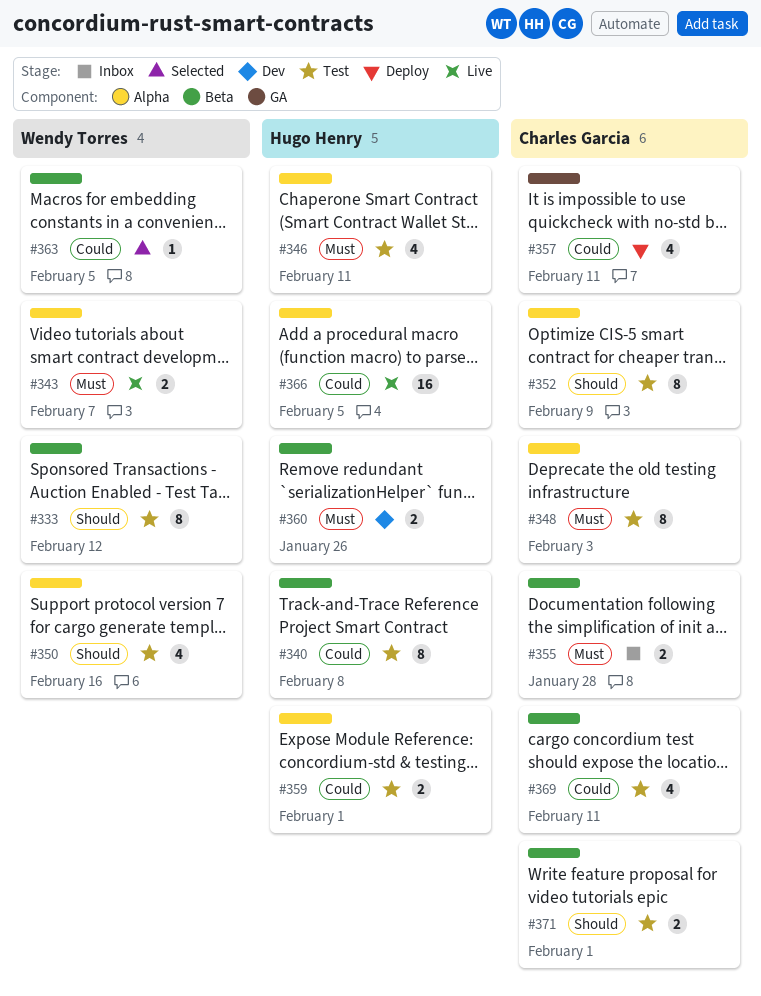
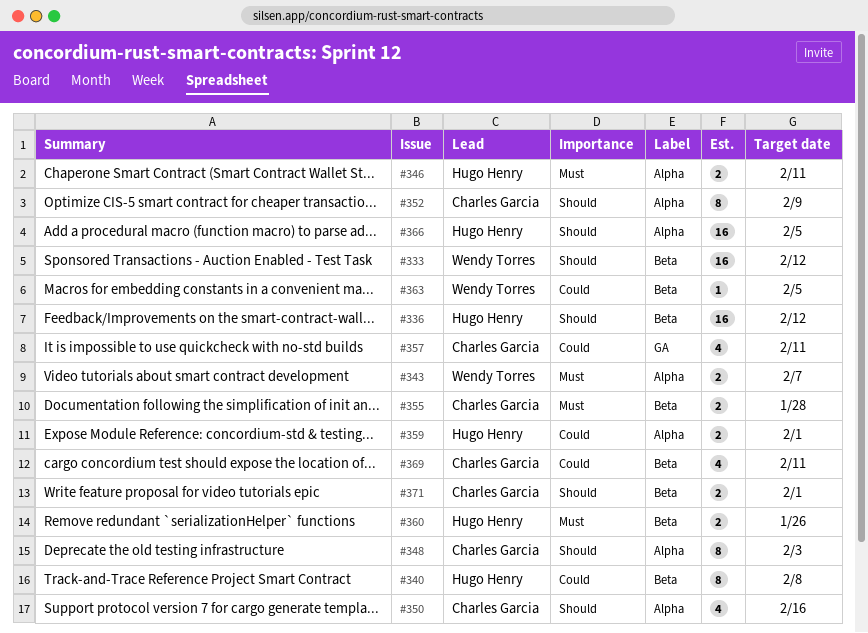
#333, estimate: 8 -> 16
#336: none -> present
#346, estimate: 4 -> 2
#348, priority: Must -> Should
#350, owner: Wendy Torres -> Charles Garcia
#366, priority: Could -> Should

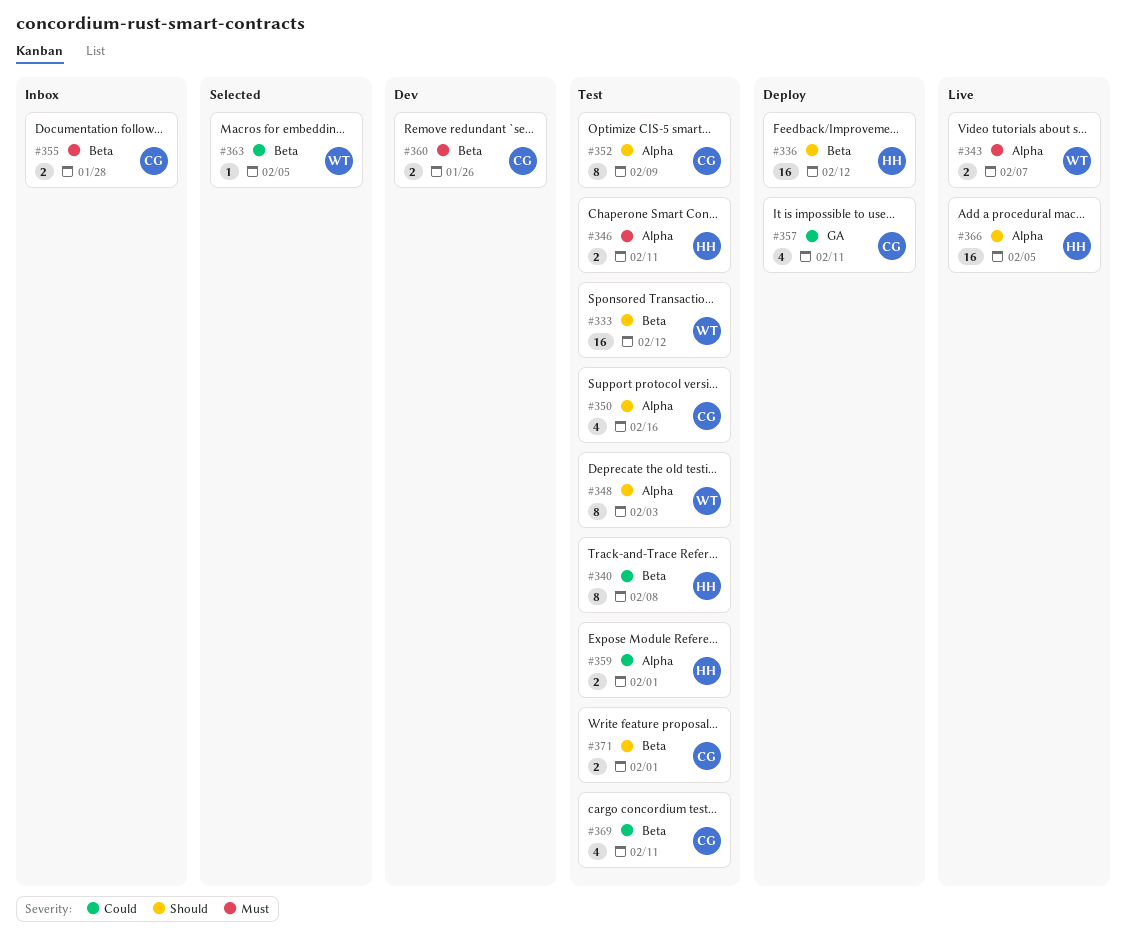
#348, owner: Charles Garcia -> Wendy Torres
#360, owner: Hugo Henry -> Charles Garcia

